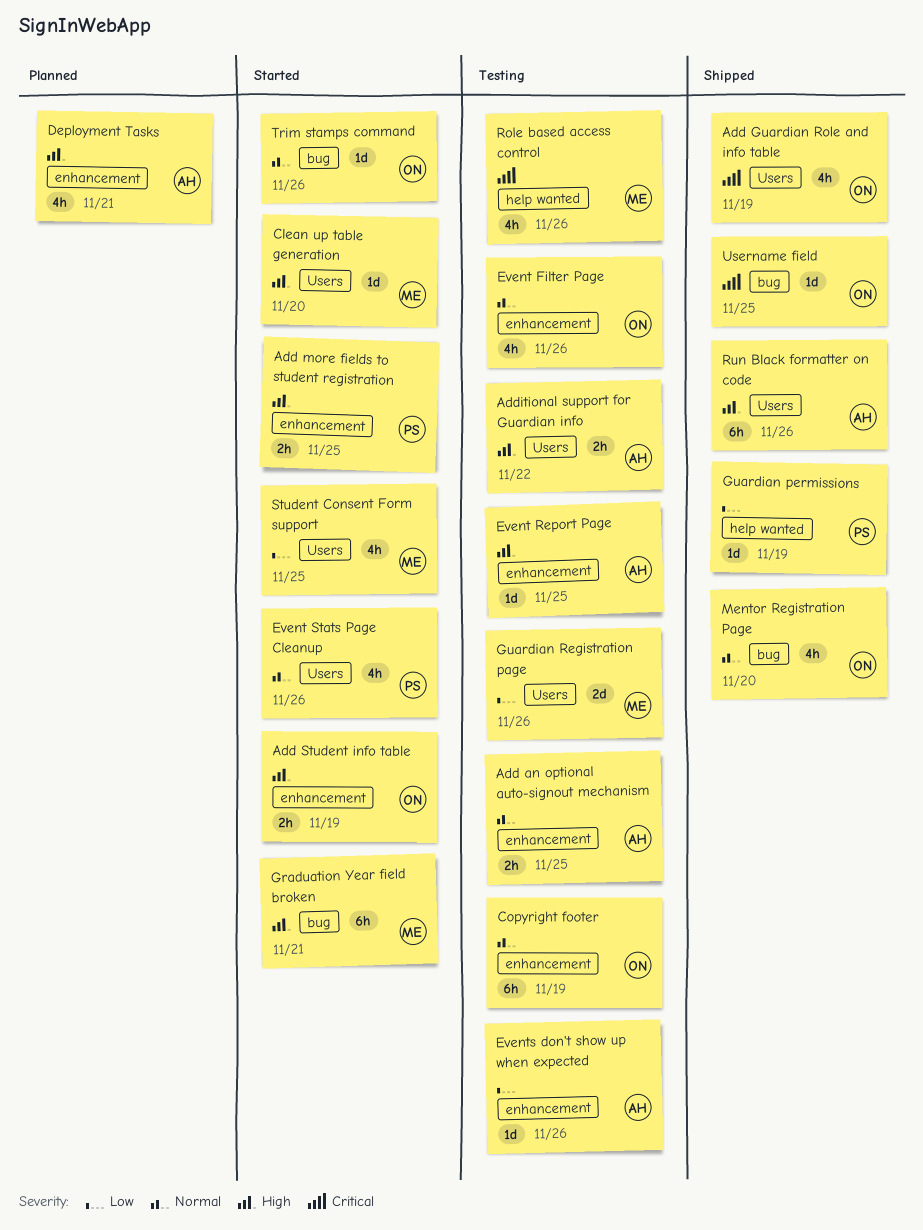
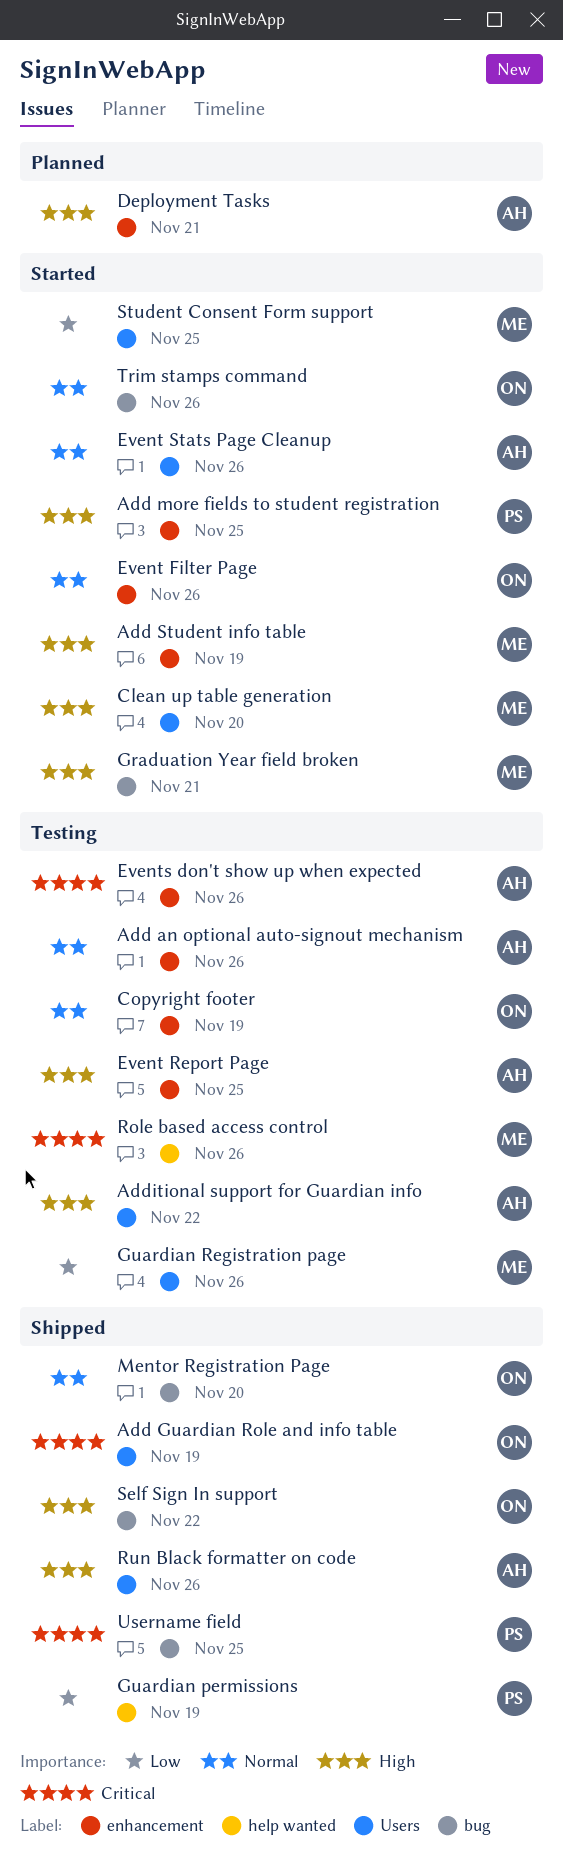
Add an optional auto-signout mechanism, due: Nov 25 -> Nov 26
Add Student info table, owner: ON -> ME
Event Filter Page, status: Testing -> Started
Event Stats Page Cleanup, owner: PS -> AH
Events don't show up when expected, priority: Low -> Critical
Self Sign In support: none -> present
Username field, owner: ON -> PS

